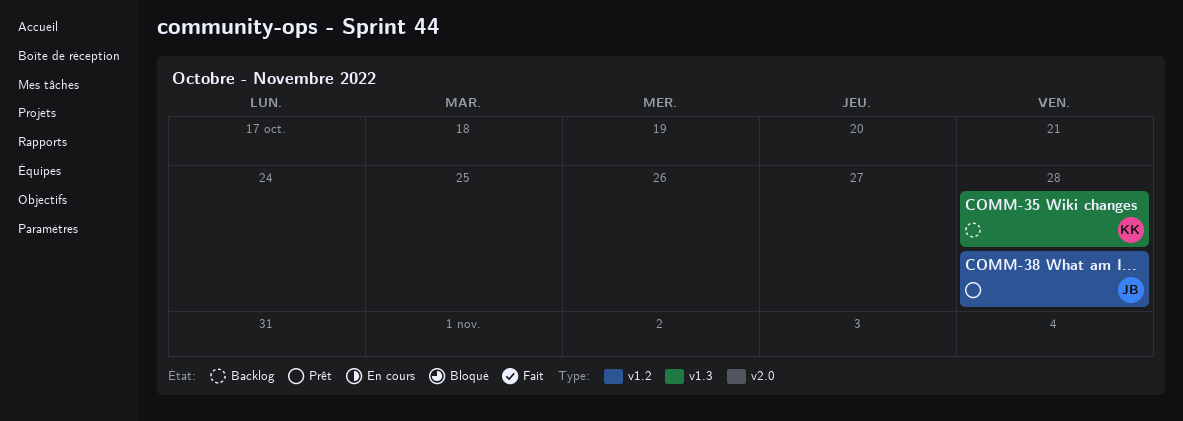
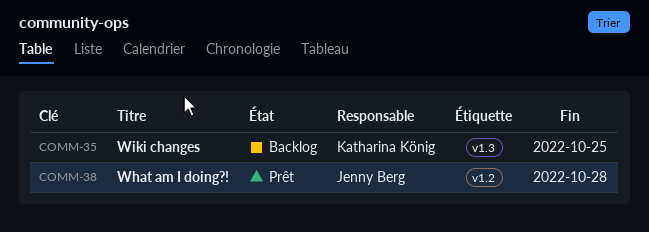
COMM-35, due: Oct 28 -> Oct 25

